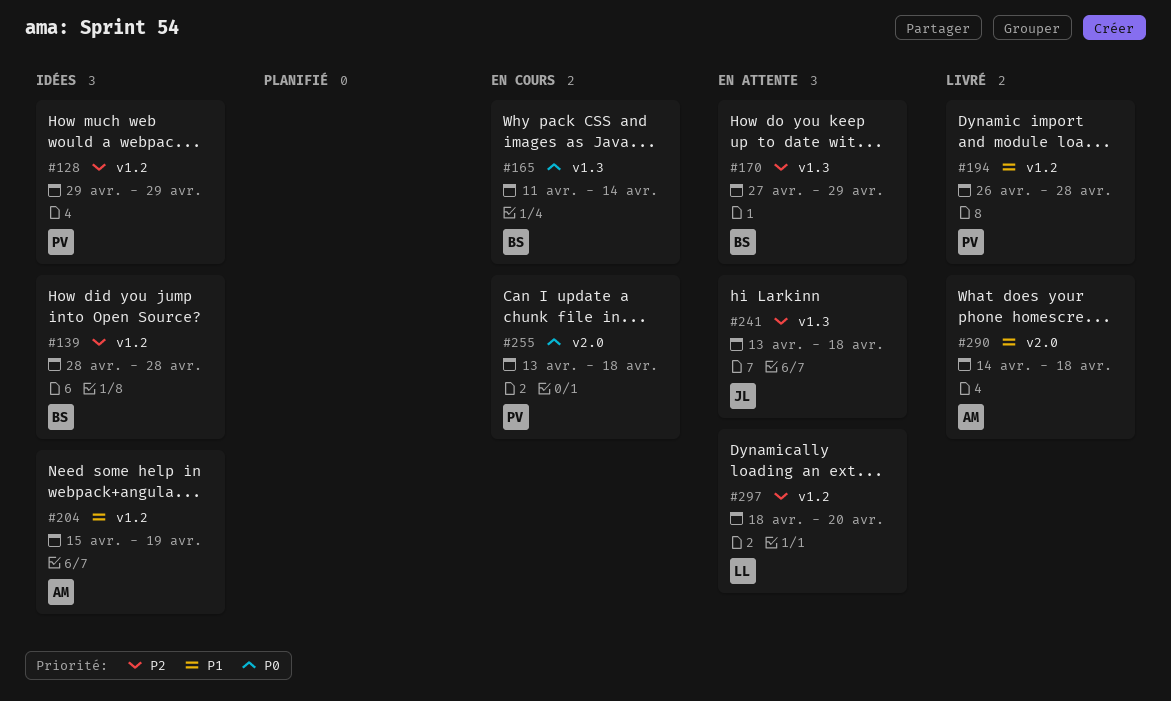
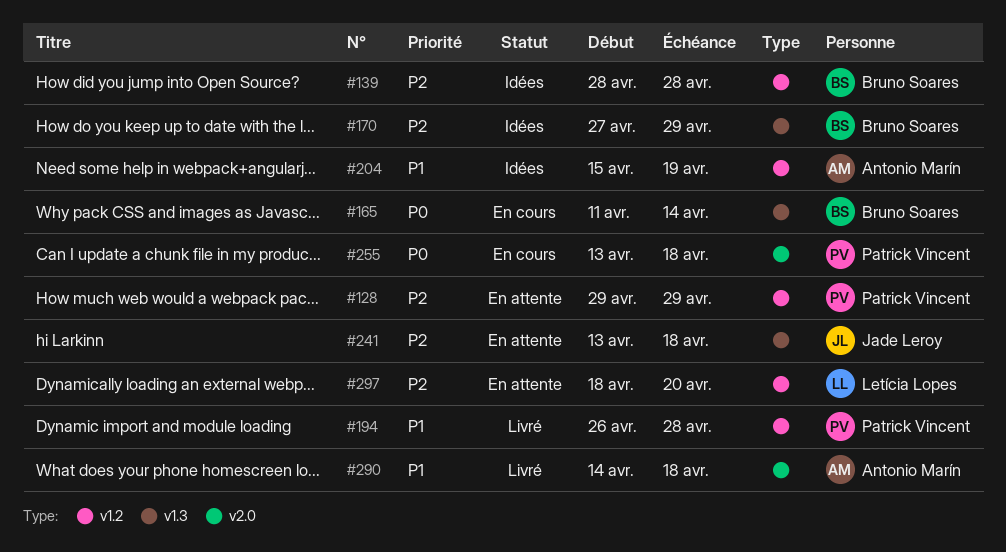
#128, status: Idées -> En attente
#170, status: En attente -> Idées

